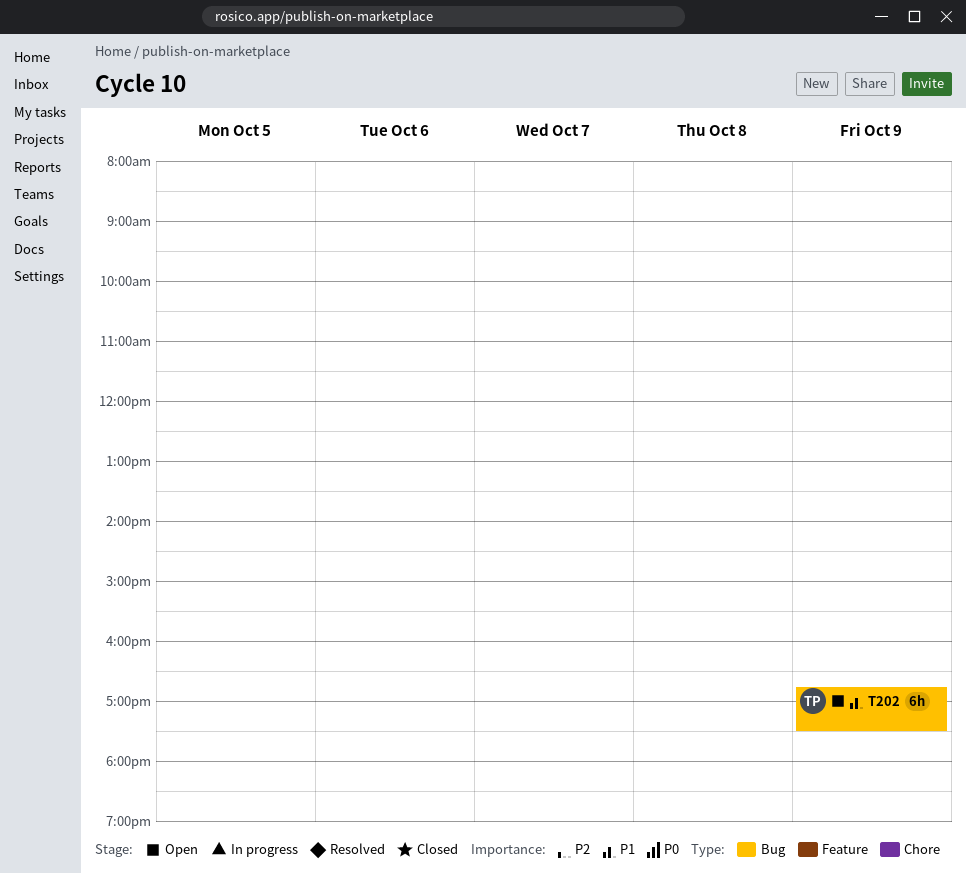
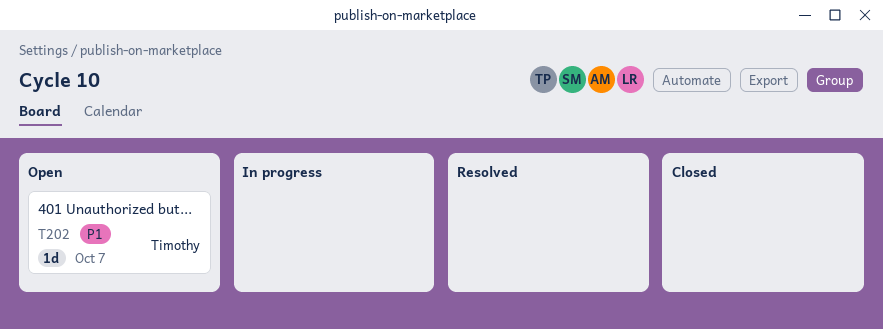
T202, estimate: 6h -> 1d
T202, day: Oct 9 -> Oct 7

